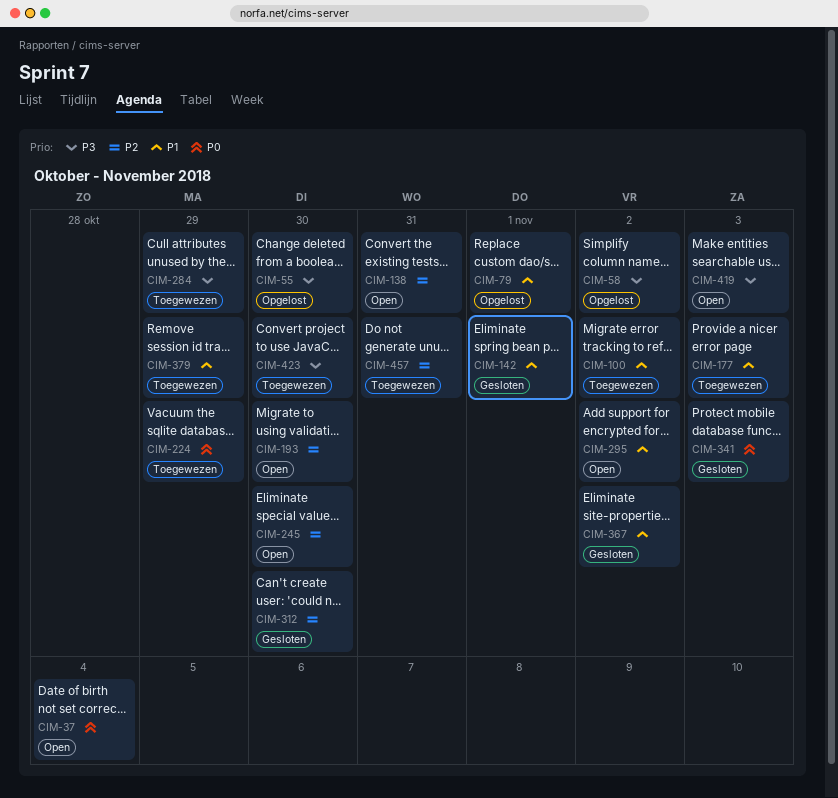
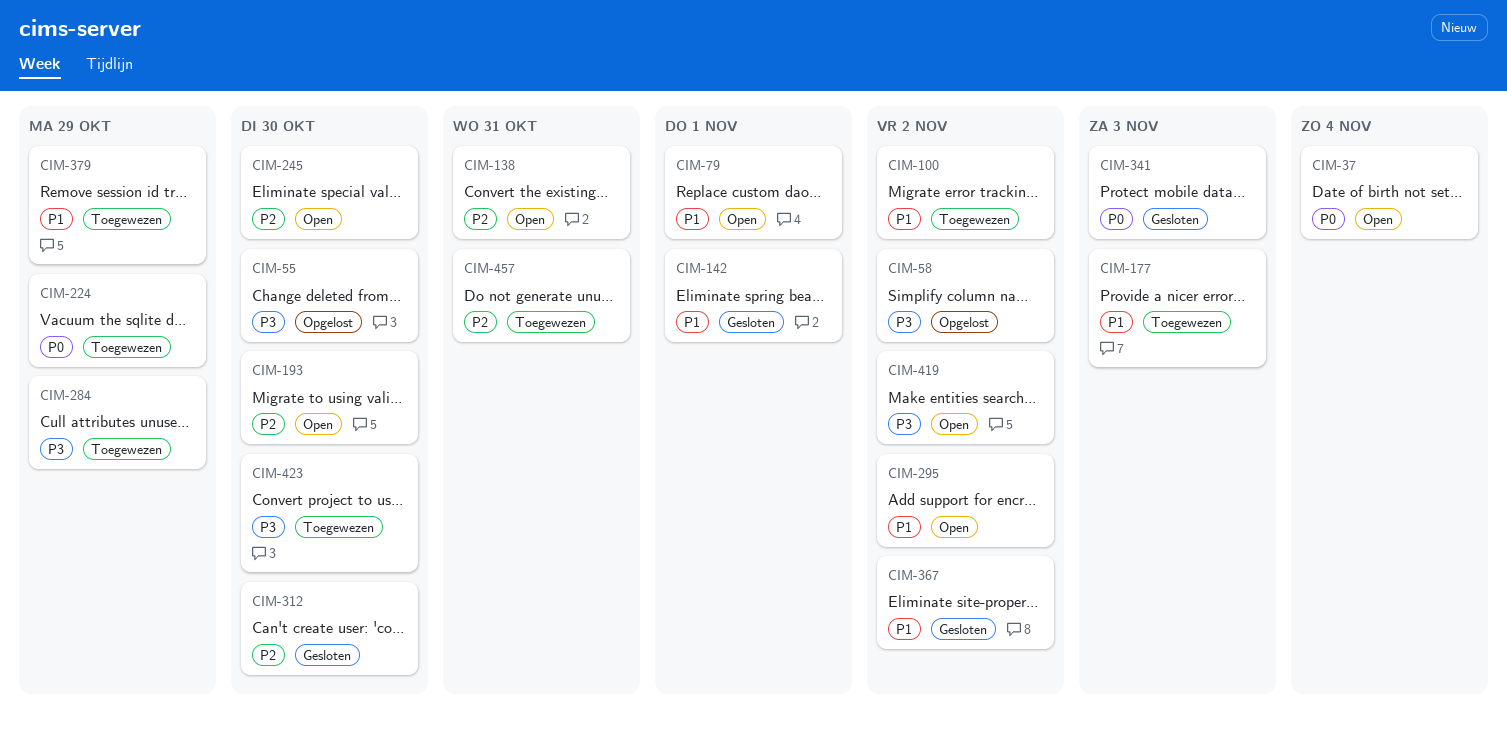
CIM-79, status: Opgelost -> Open
CIM-419, due: Nov 3 -> Nov 2

